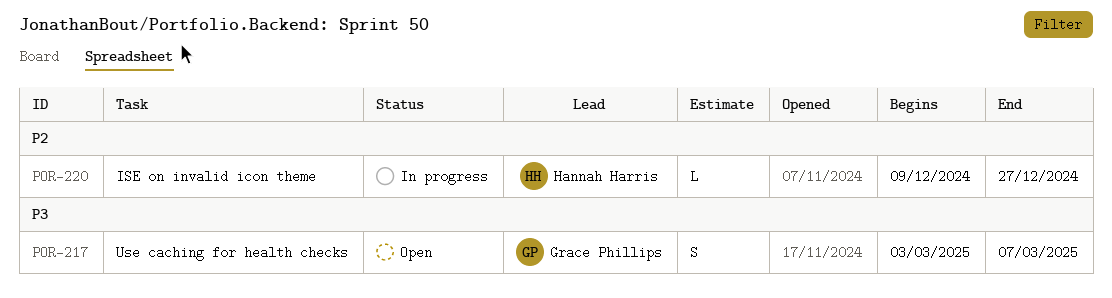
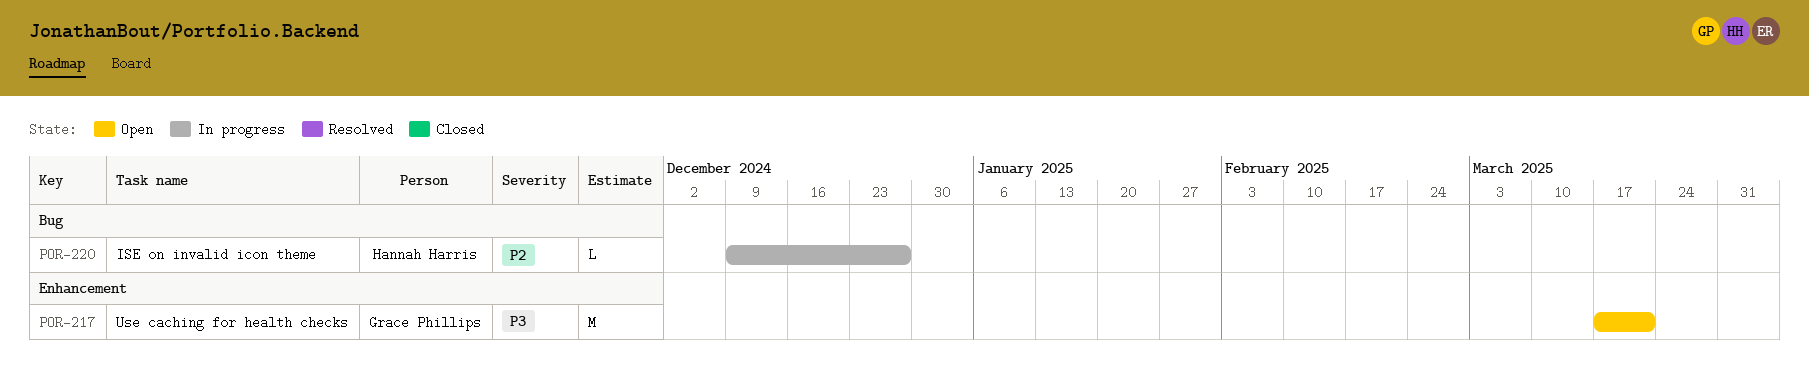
POR-217, estimate: S -> M
POR-217, start: Mar 3 -> Mar 17
POR-217, due: Mar 7 -> Mar 21

